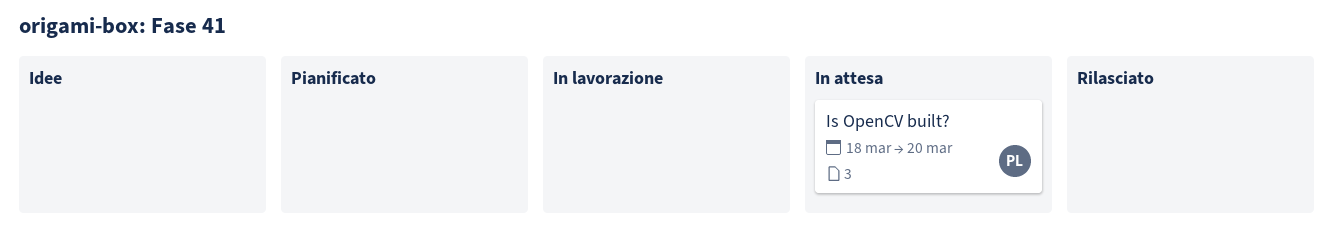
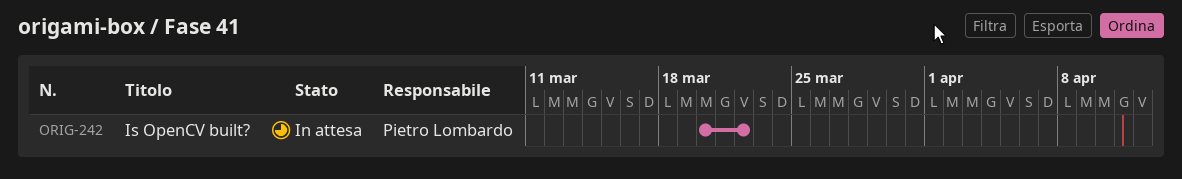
Is OpenCV built?, start: Mar 18 -> Mar 20
Is OpenCV built?, due: Mar 20 -> Mar 22

